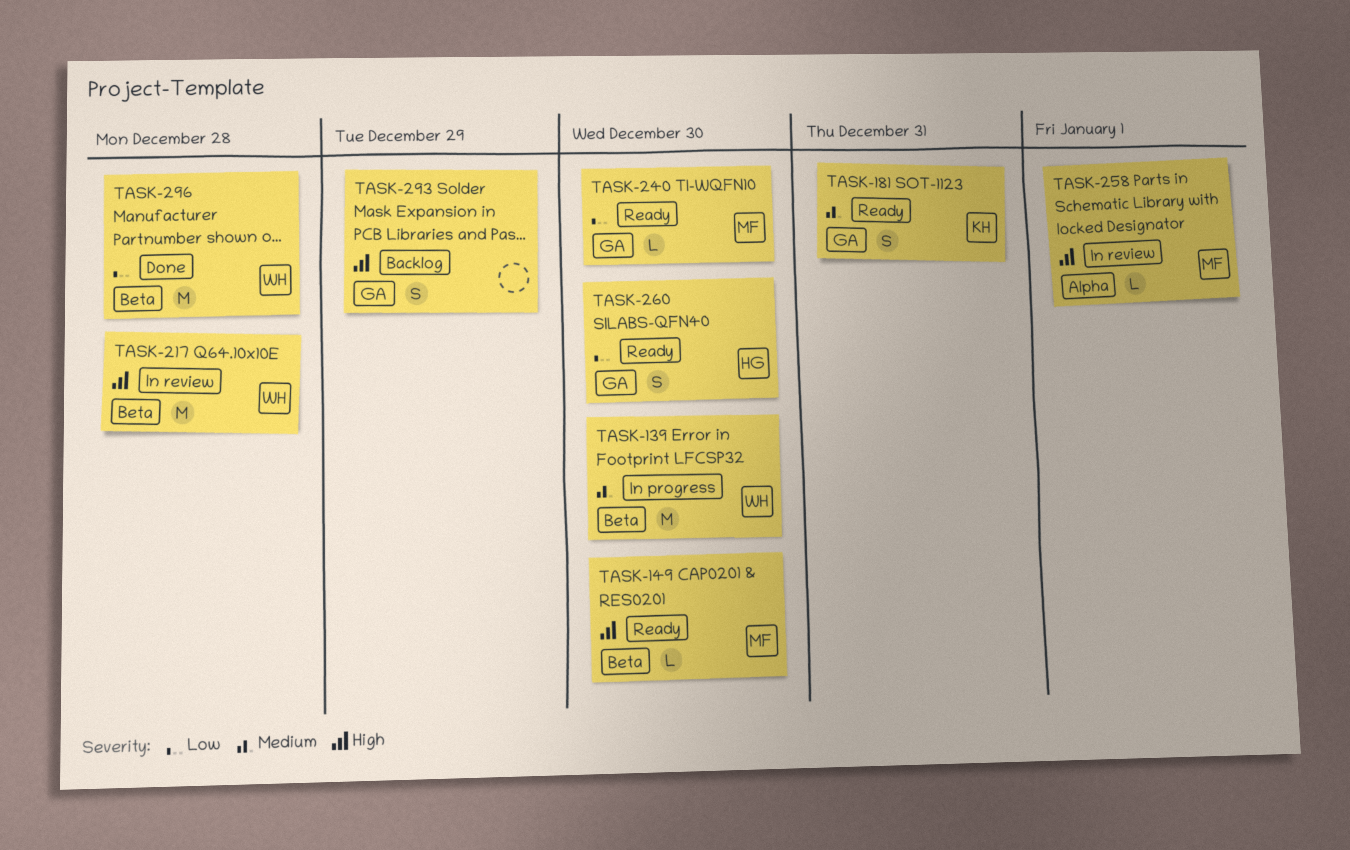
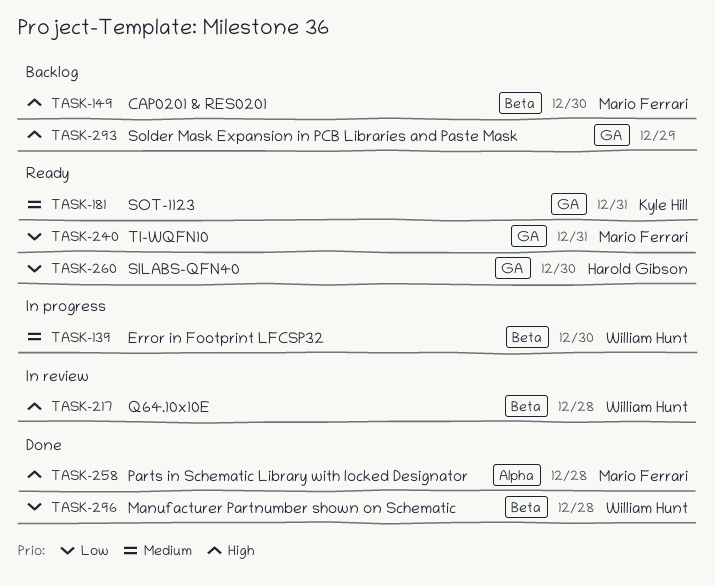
TASK-149, status: Ready -> Backlog
TASK-240, due: Dec 30 -> Dec 31
TASK-258, status: In review -> Done
TASK-258, due: Jan 1 -> Dec 28

